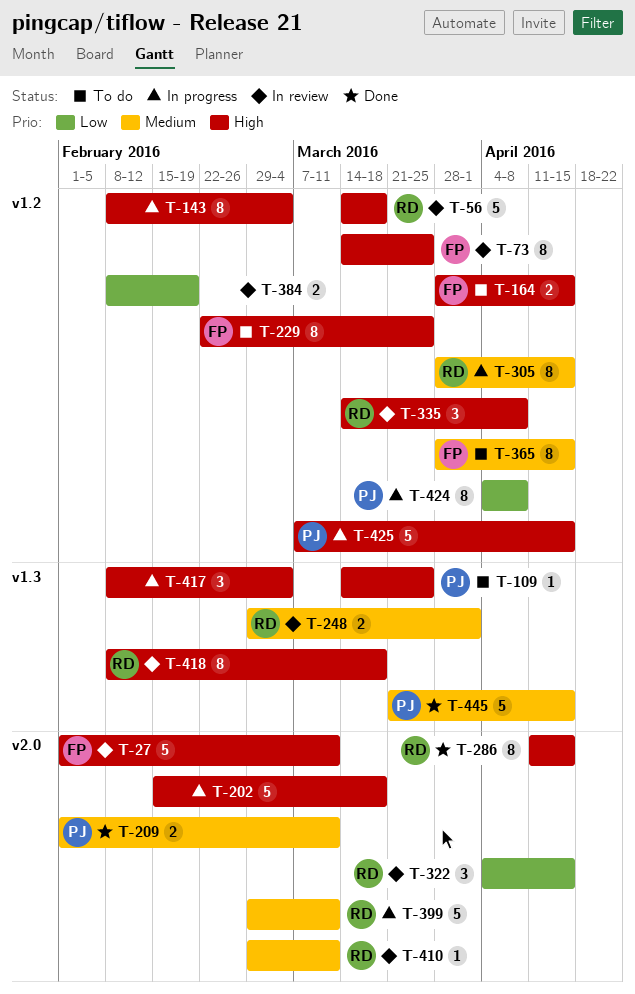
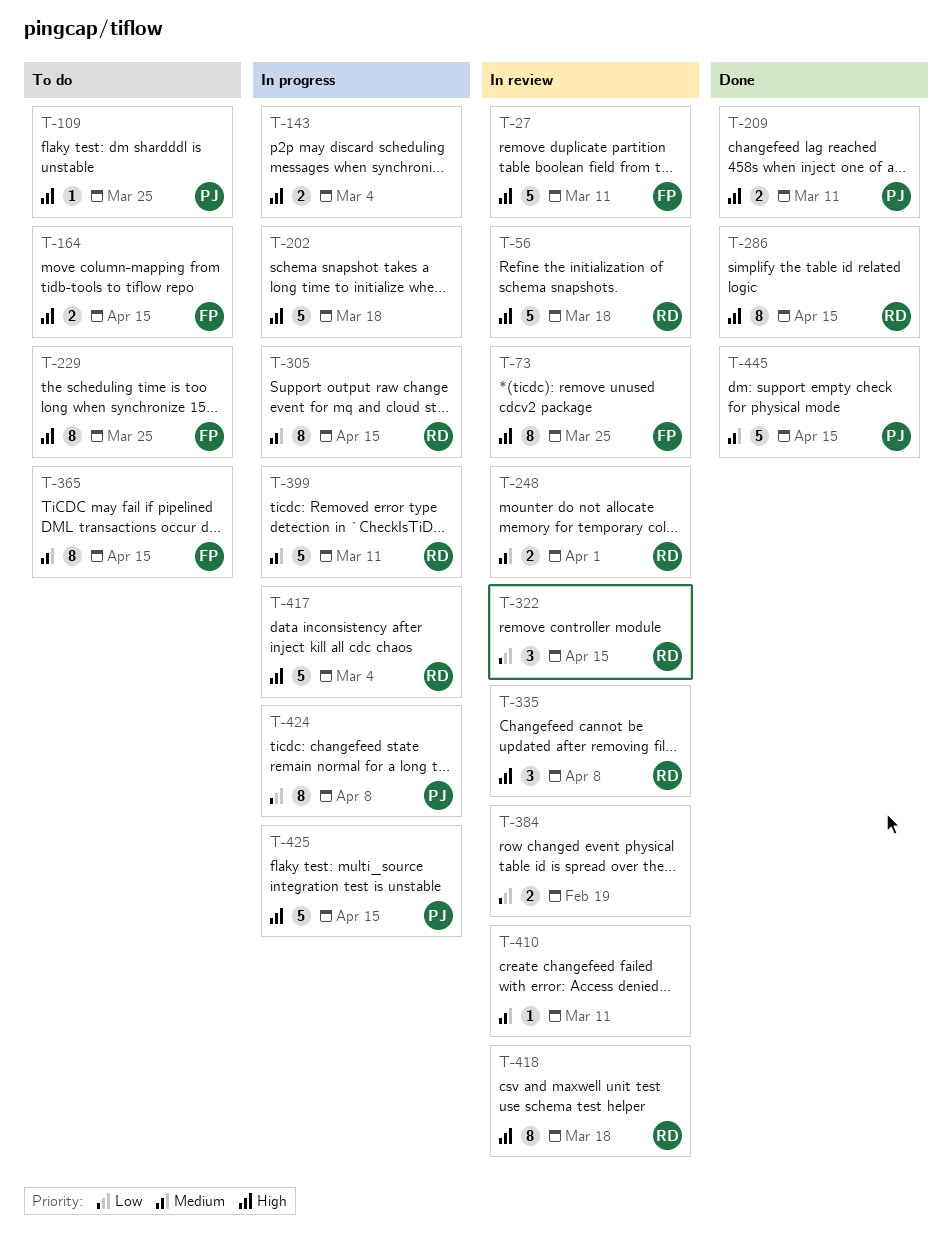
T-143, estimate: 8 -> 2
T-209, priority: Medium -> High
T-410, owner: RD -> none
T-417, owner: none -> RD
T-417, estimate: 3 -> 5

